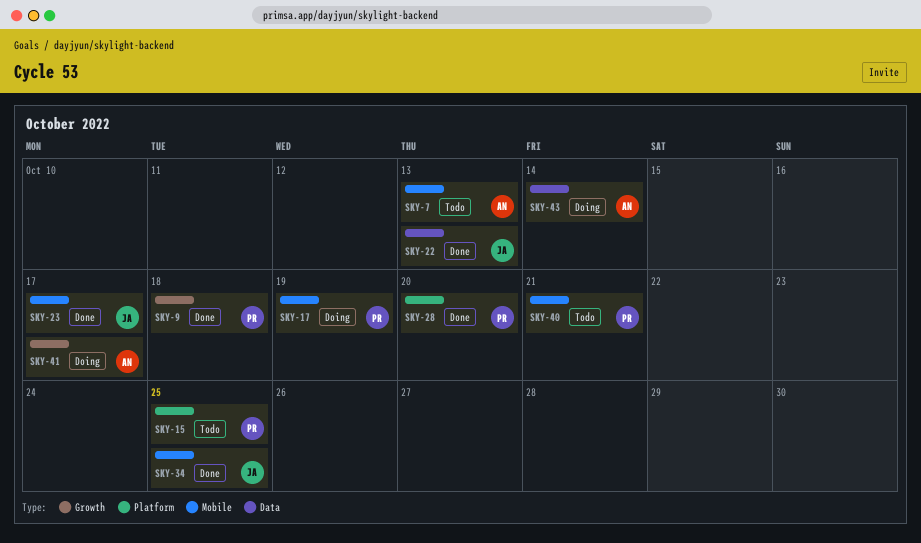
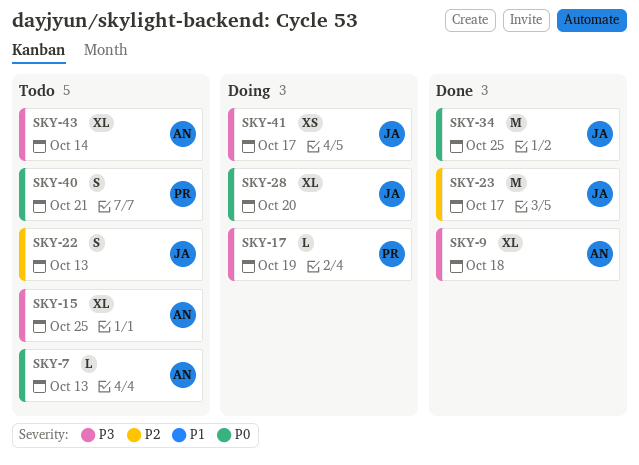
SKY-9, owner: PR -> AN
SKY-15, owner: PR -> AN
SKY-22, status: Done -> Todo
SKY-28, status: Done -> Doing
SKY-28, owner: PR -> JA
SKY-41, owner: AN -> JA
SKY-43, status: Doing -> Todo

